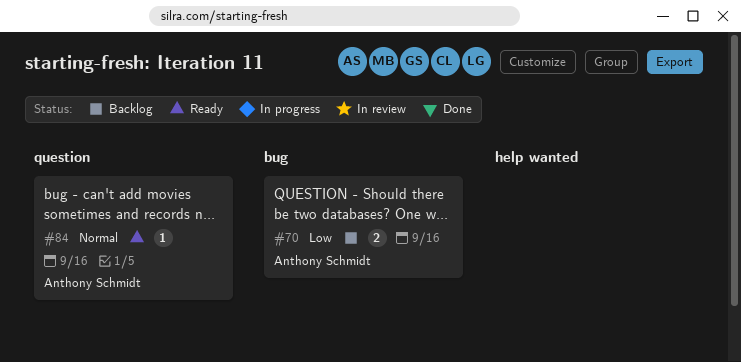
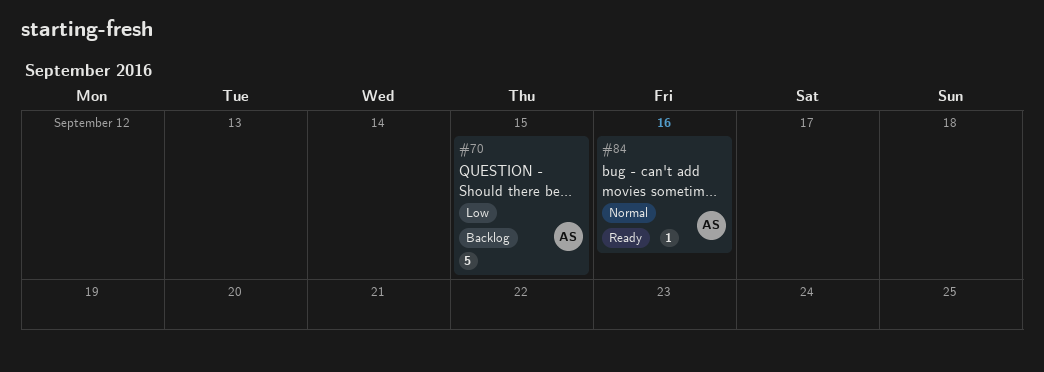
#70, estimate: 2 -> 5
#70, due: Sep 16 -> Sep 15

